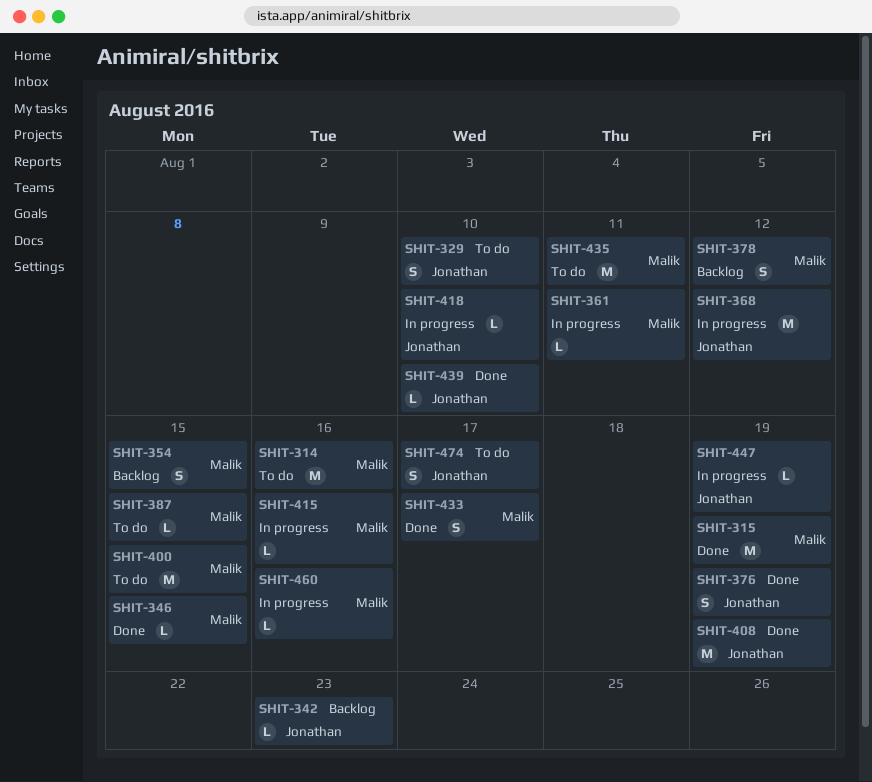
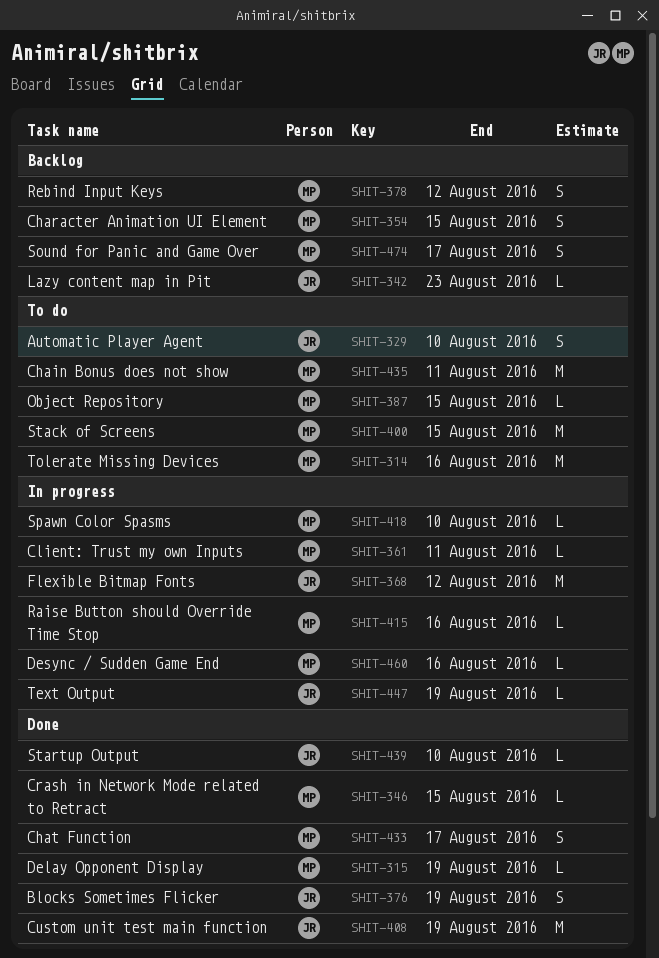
SHIT-315, estimate: M -> L
SHIT-418, owner: Jonathan -> Malik
SHIT-474, status: To do -> Backlog
SHIT-474, owner: Jonathan -> Malik

